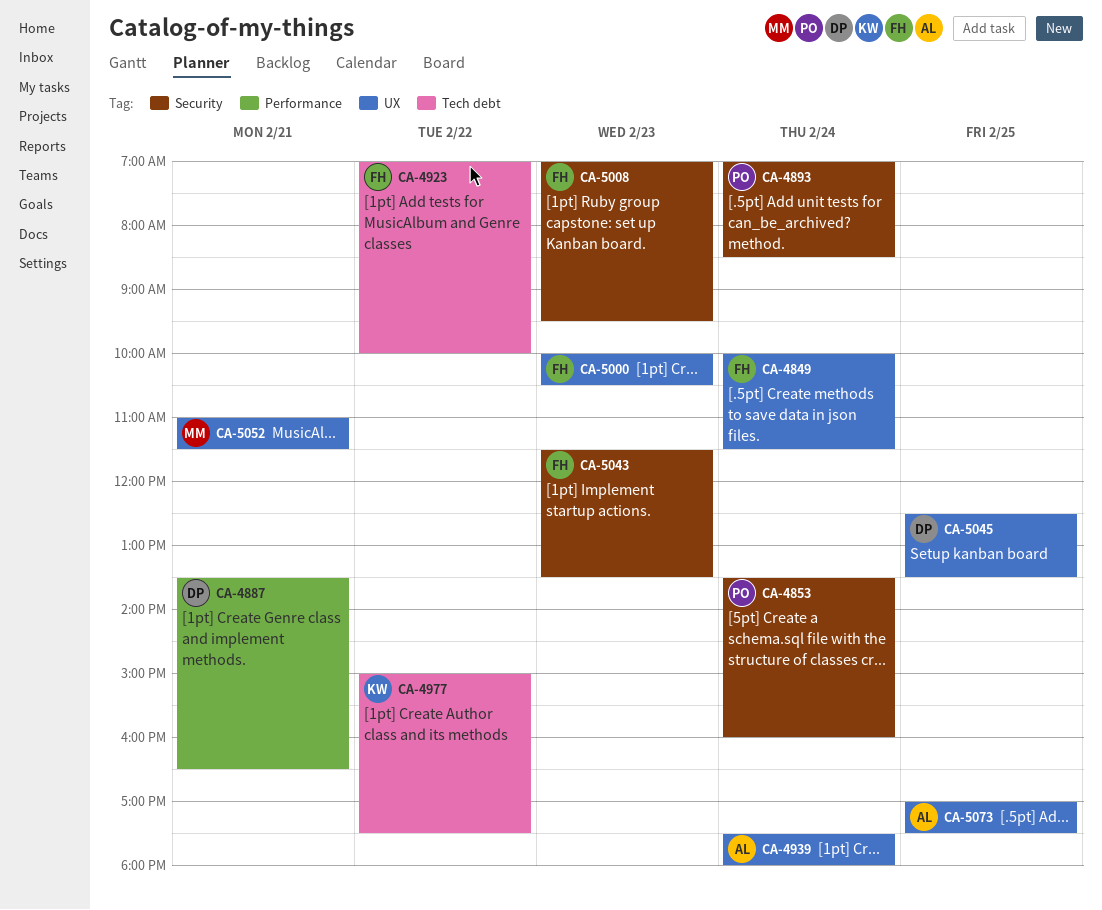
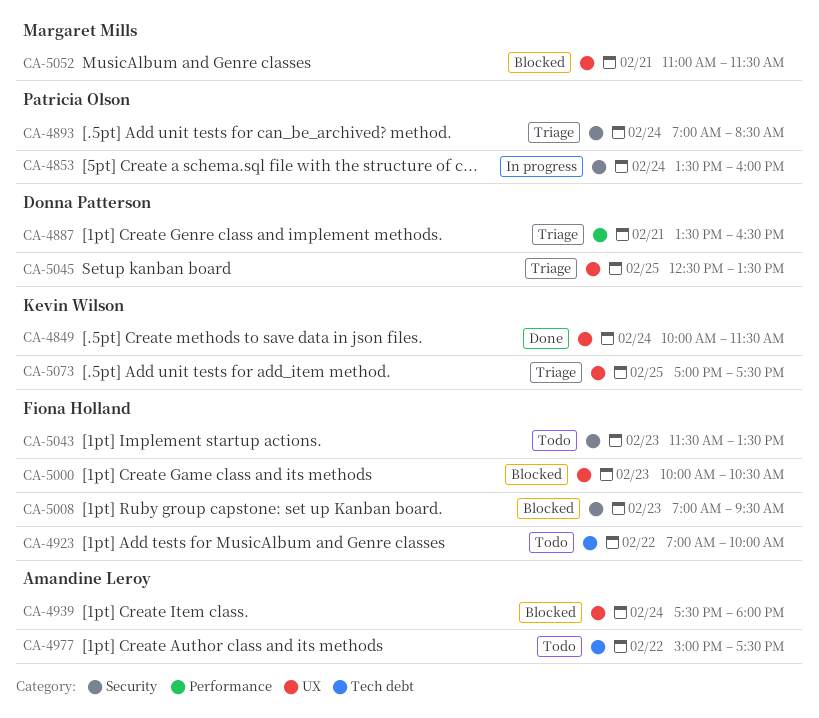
CA-4849, owner: Fiona Holland -> Kevin Wilson
CA-4977, owner: Kevin Wilson -> Amandine Leroy
CA-5073, owner: Amandine Leroy -> Kevin Wilson

